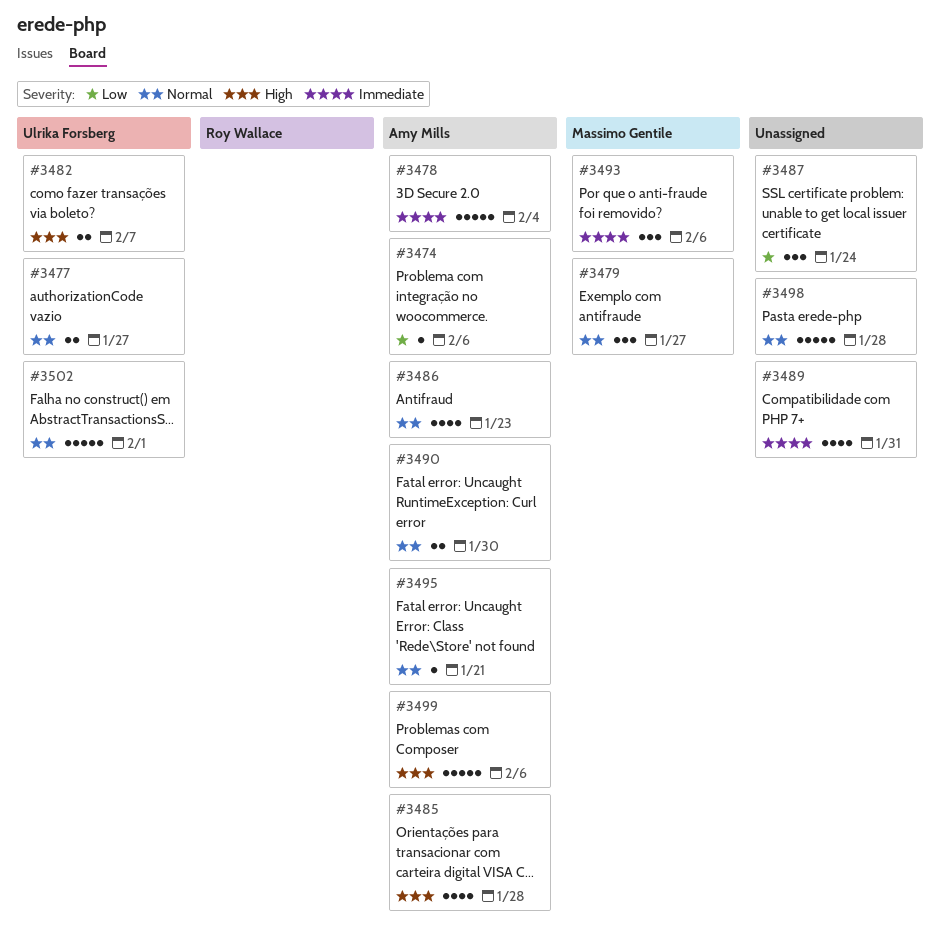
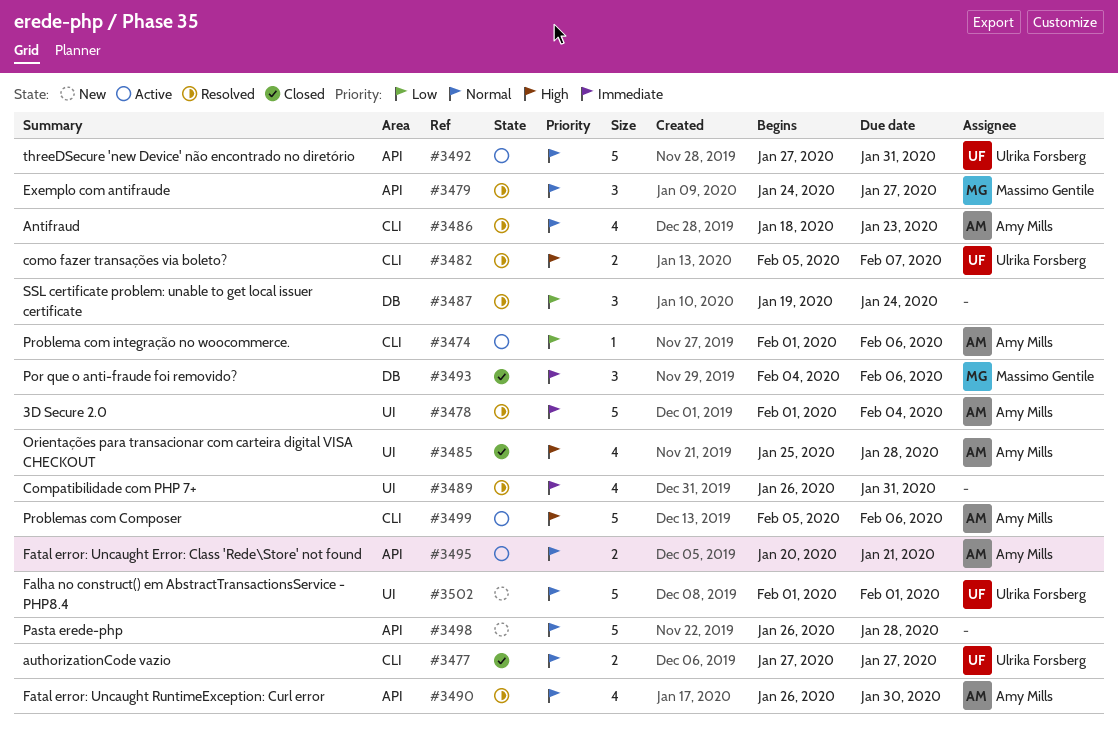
#3490, estimate: 2 -> 4
#3492: none -> present
#3495, estimate: 1 -> 2

